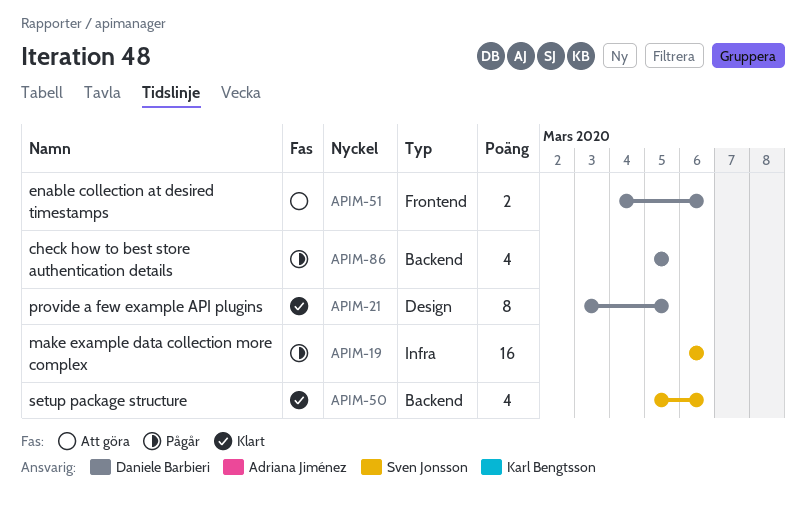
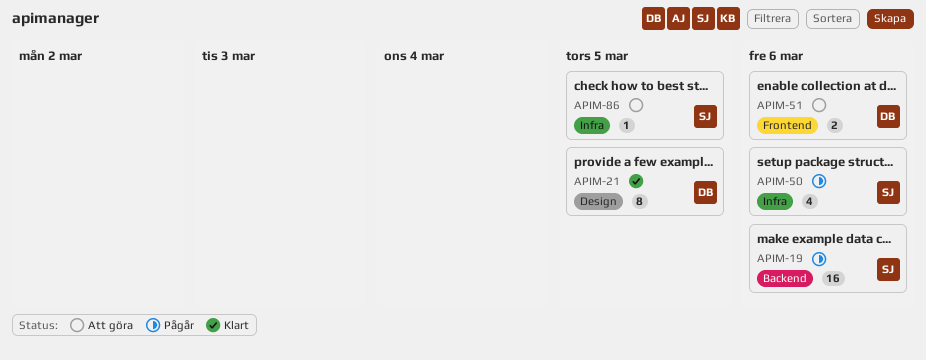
APIM-19, label: Infra -> Backend
APIM-50, status: Klart -> Pågår
APIM-50, label: Backend -> Infra
APIM-86, status: Pågår -> Att göra
APIM-86, owner: Daniele Barbieri -> Sven Jonsson
APIM-86, label: Backend -> Infra
APIM-86, estimate: 4 -> 1

